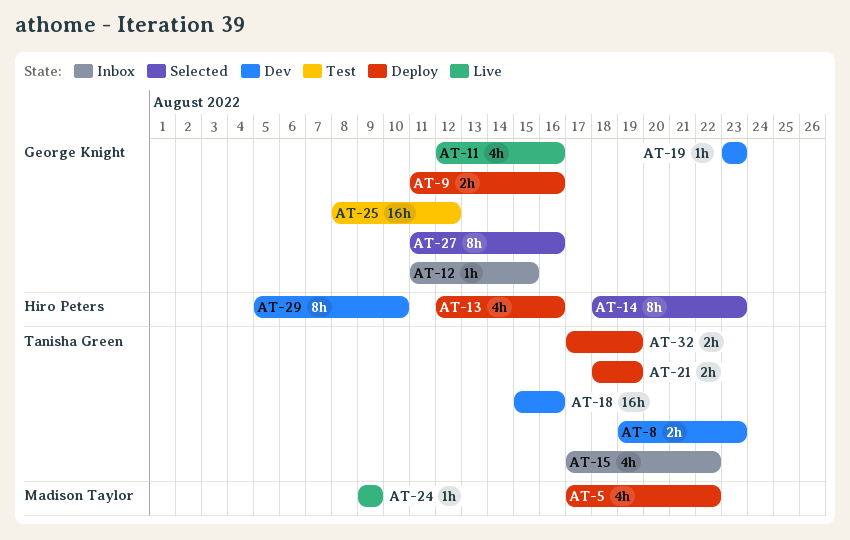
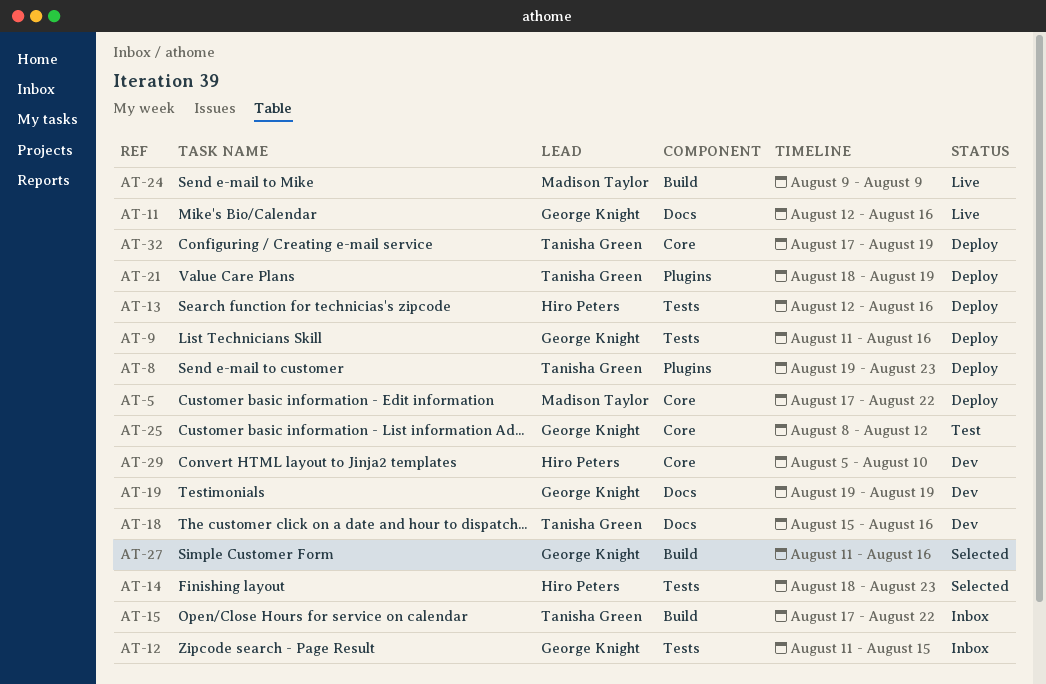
AT-8, status: Dev -> Deploy
AT-19, start: Aug 23 -> Aug 19
AT-19, due: Aug 23 -> Aug 19

